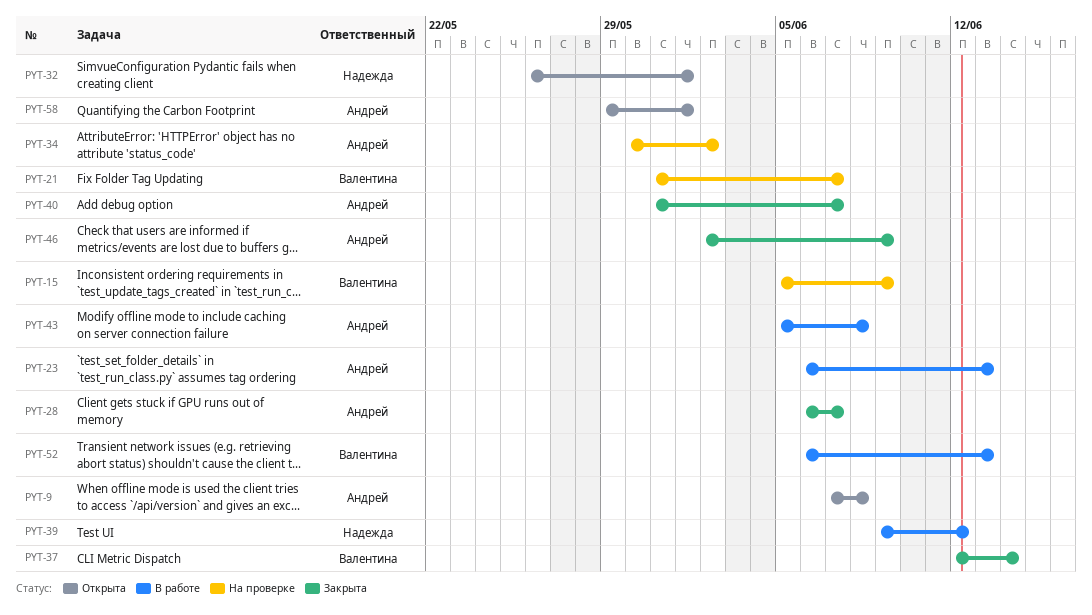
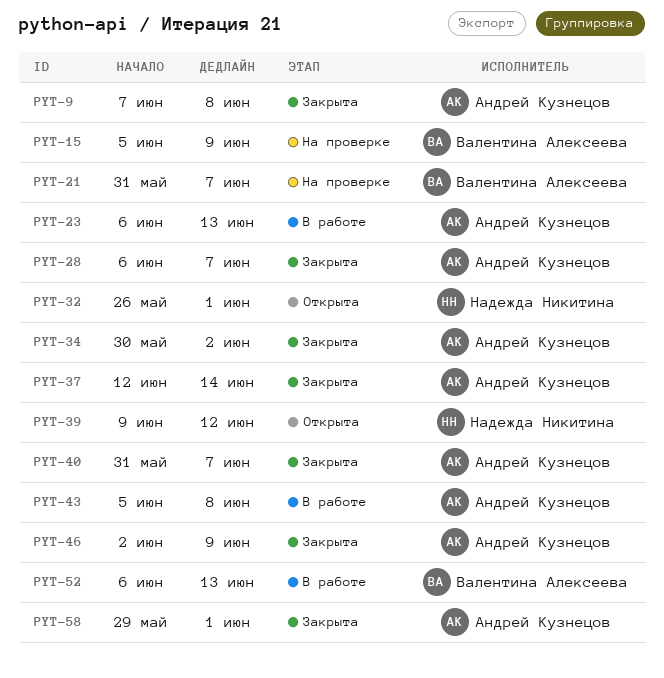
PYT-9, status: Открыта -> Закрыта
PYT-34, status: На проверке -> Закрыта
PYT-37, owner: Валентина Алексеева -> Андрей Кузнецов
PYT-39, status: В работе -> Открыта
PYT-58, status: Открыта -> Закрыта

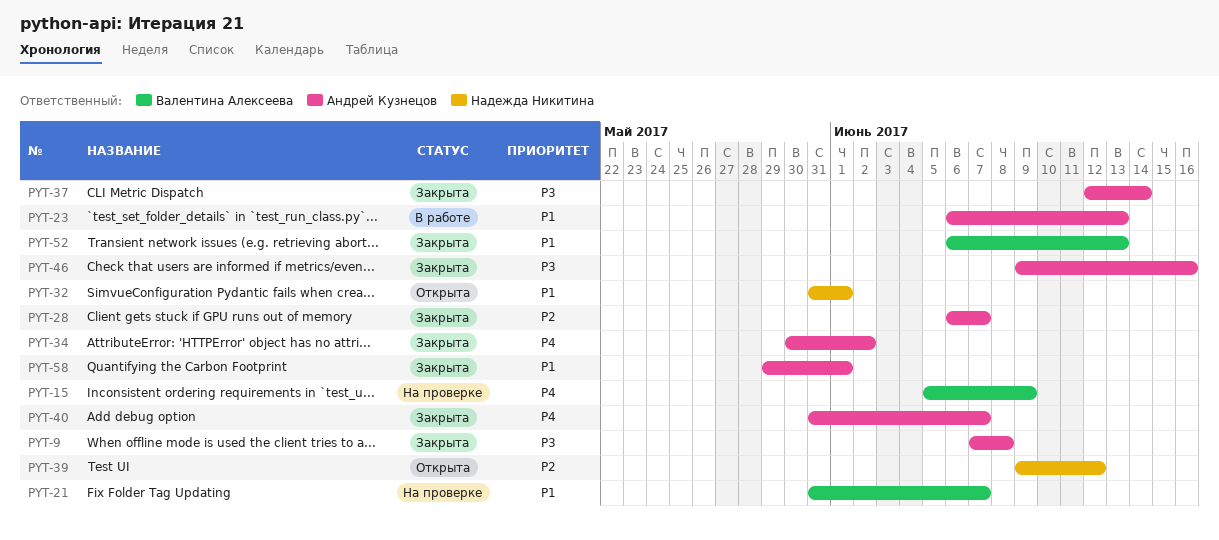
PYT-32, start: May 26 -> May 31
PYT-43: present -> none
PYT-46, start: Jun 2 -> Jun 9
PYT-46, due: Jun 9 -> Jun 16
PYT-52, status: В работе -> Закрыта

